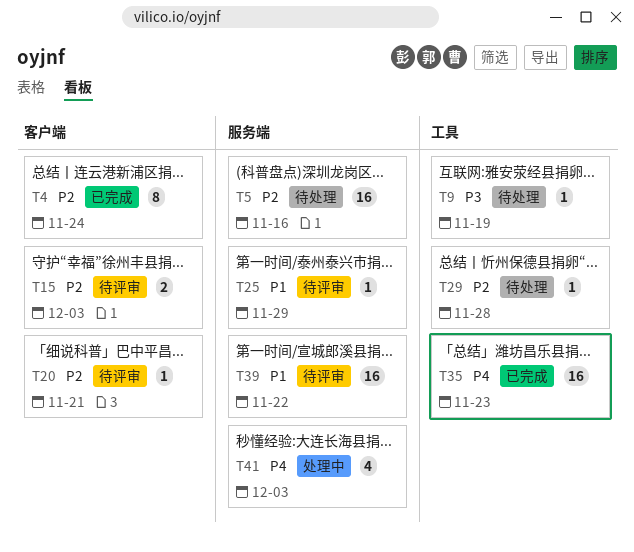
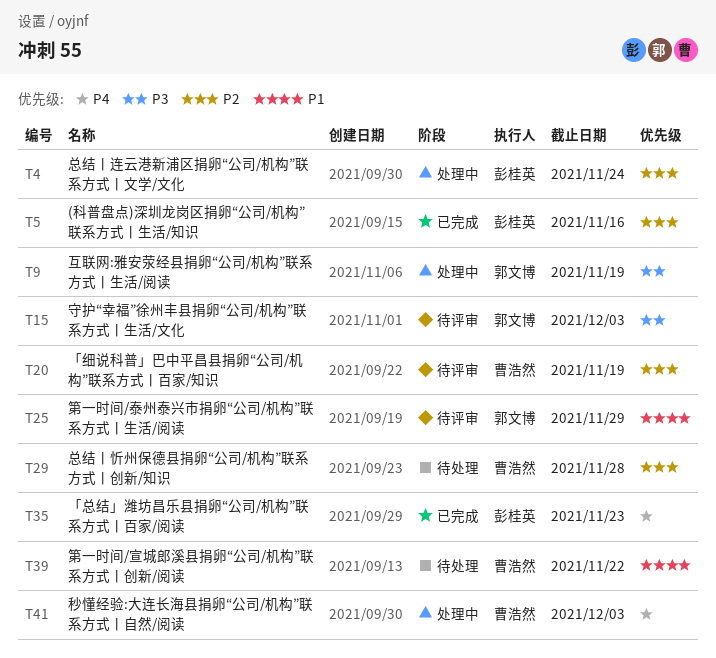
T4, status: 已完成 -> 处理中
T5, status: 待处理 -> 已完成
T9, status: 待处理 -> 处理中
T15, priority: P2 -> P3
T20, due: Nov 21 -> Nov 19
T39, status: 待评审 -> 待处理

